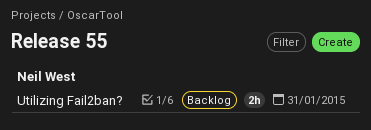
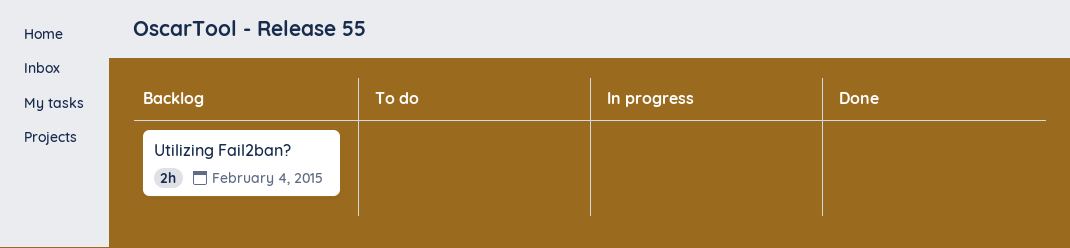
Utilizing Fail2ban?, due: Jan 31 -> Feb 4

